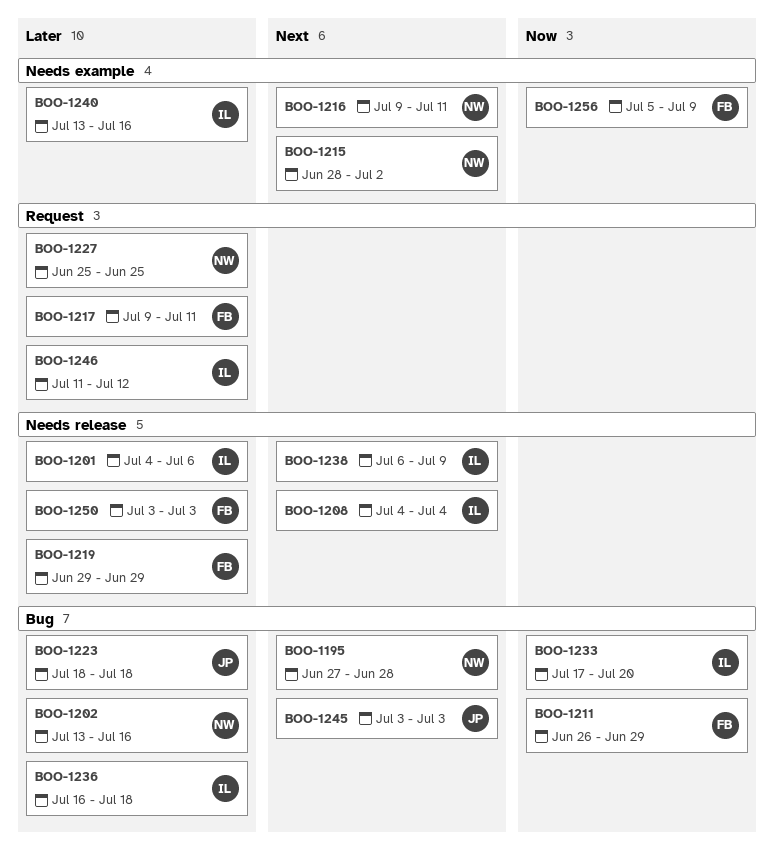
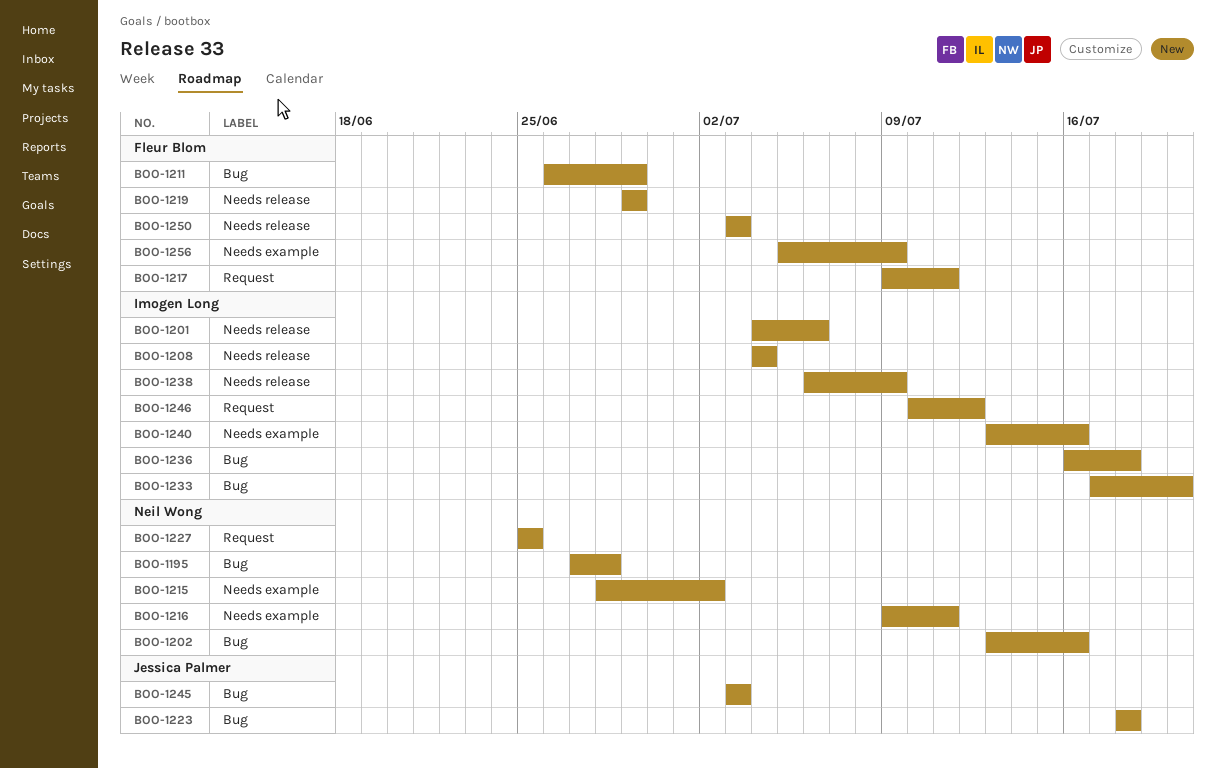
BOO-1246, start: Jul 11 -> Jul 10

